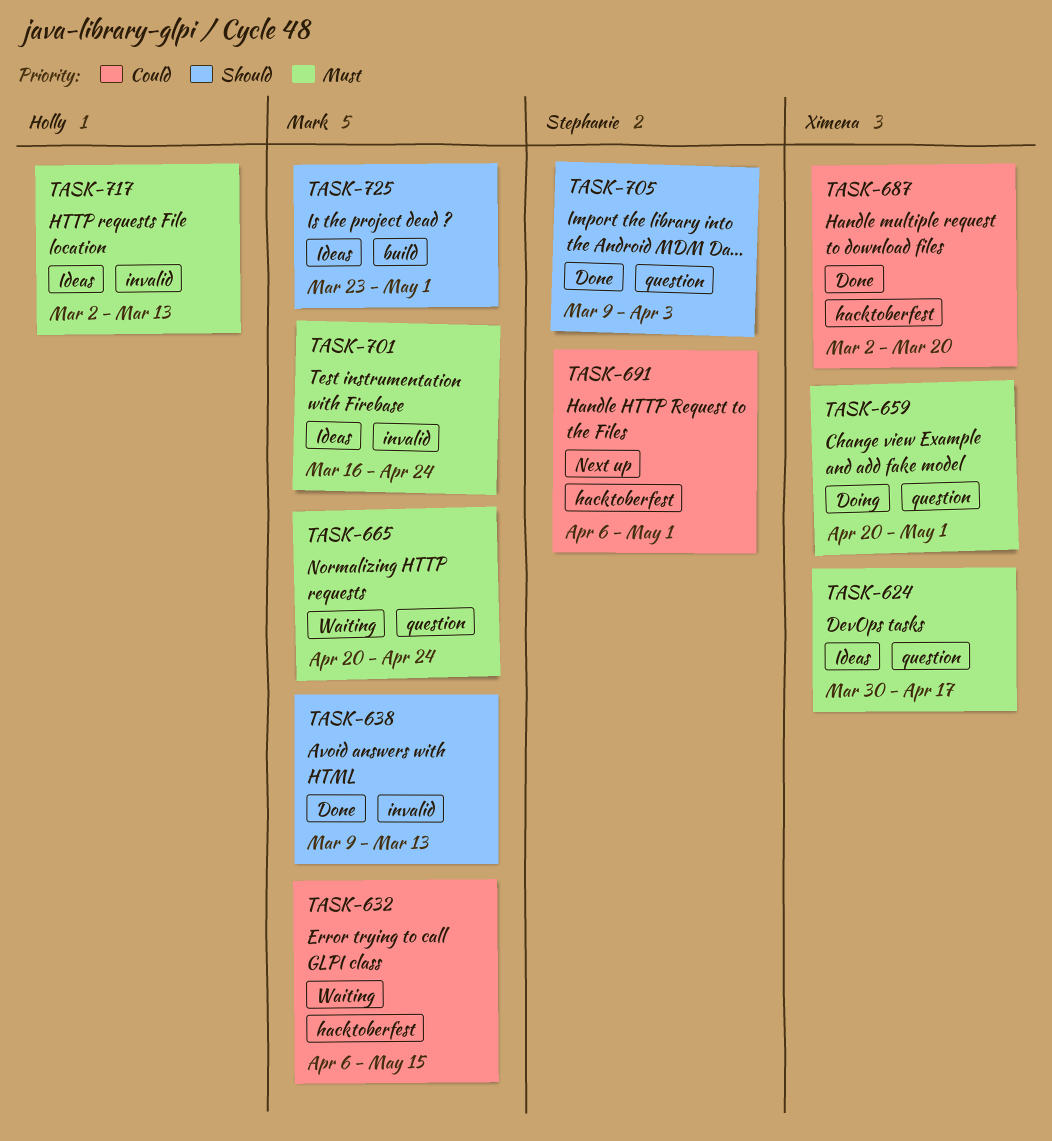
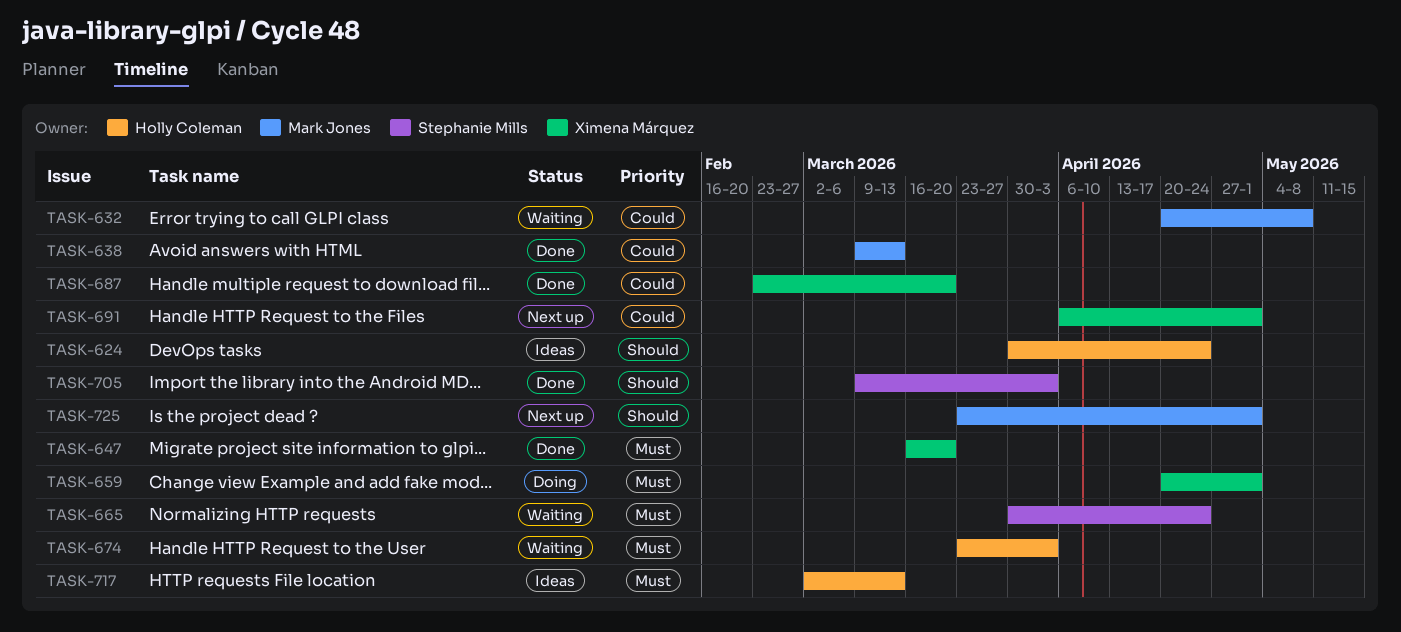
TASK-624, owner: Ximena Márquez -> Holly Coleman
TASK-624, priority: Must -> Should
TASK-624, due: Apr 17 -> Apr 24
TASK-632, start: Apr 6 -> Apr 20
TASK-632, due: May 15 -> May 8
TASK-638, priority: Should -> Could
TASK-647: none -> present
TASK-665, owner: Mark Jones -> Stephanie Mills
TASK-665, start: Apr 20 -> Mar 30
TASK-674: none -> present
TASK-687, start: Mar 2 -> Feb 23
TASK-691, owner: Stephanie Mills -> Ximena Márquez
TASK-701: present -> none
TASK-725, status: Ideas -> Next up

